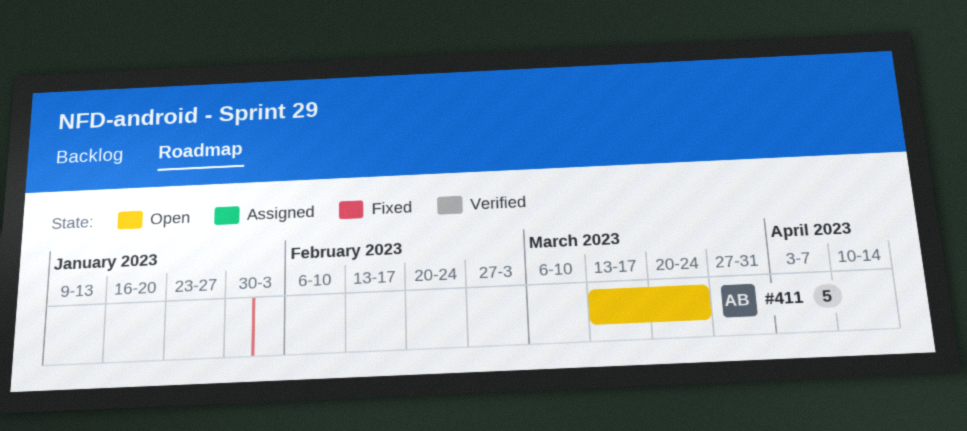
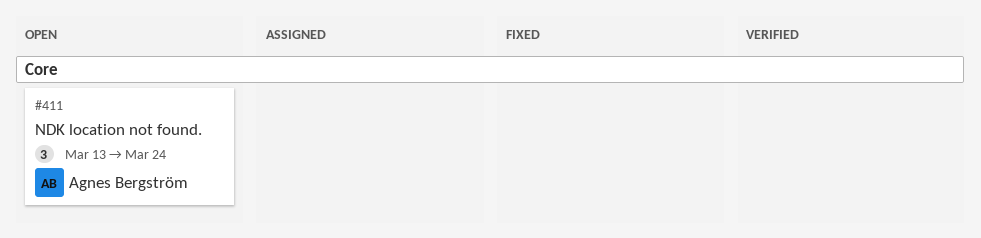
#411, estimate: 5 -> 3

